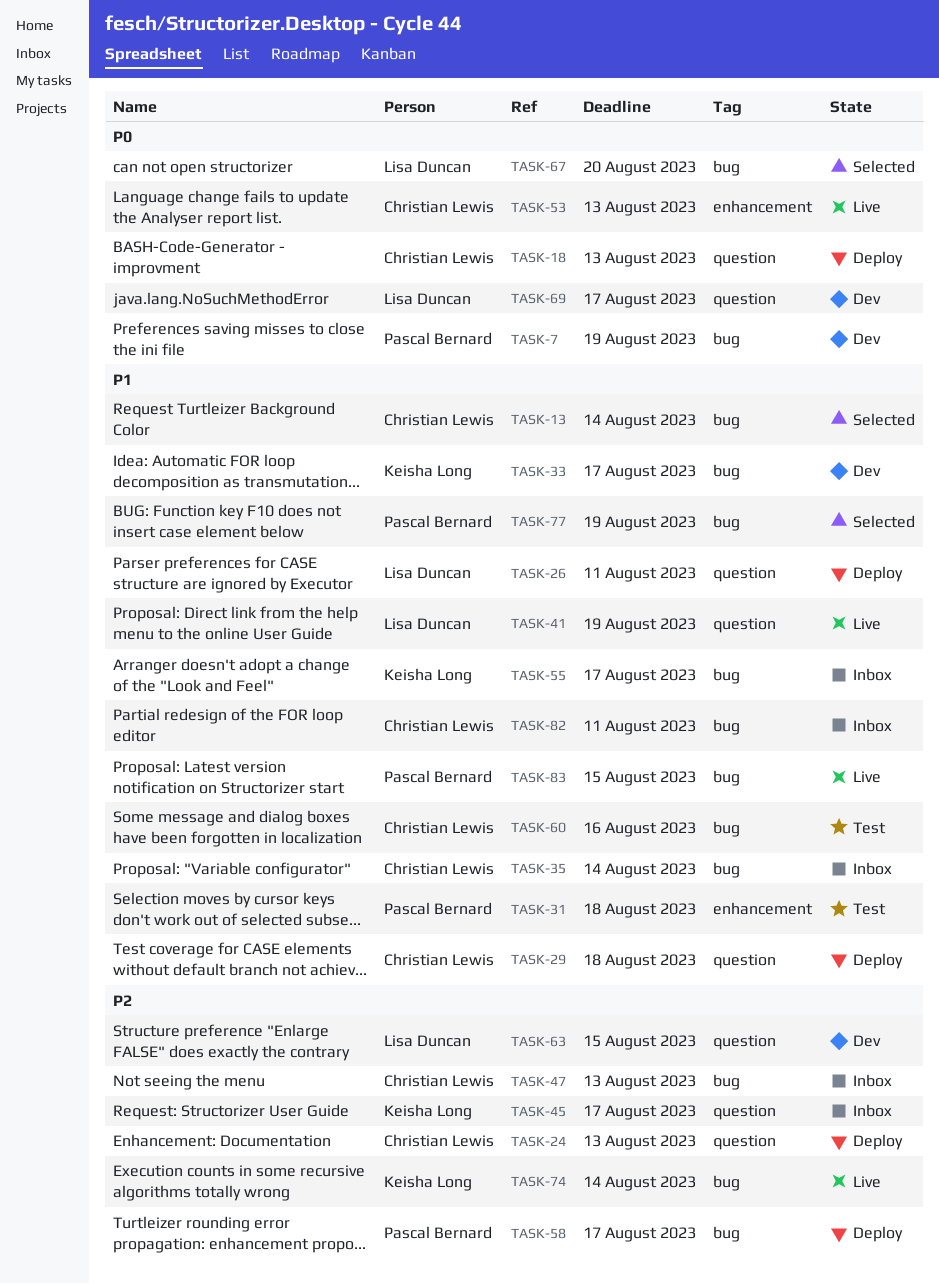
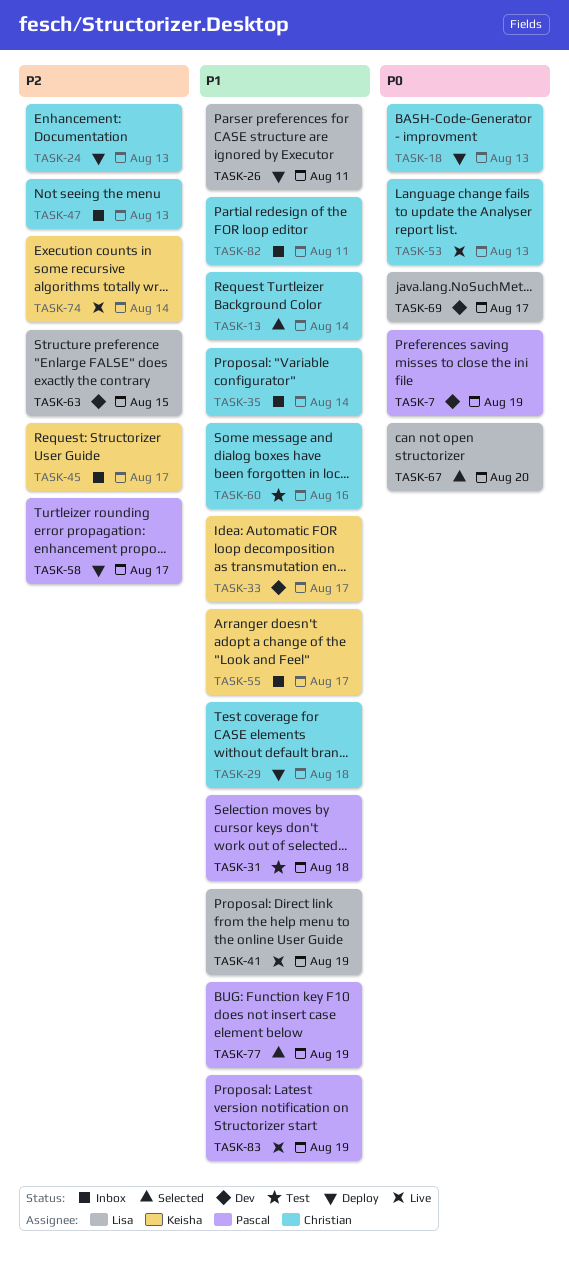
TASK-83, due: Aug 15 -> Aug 19

